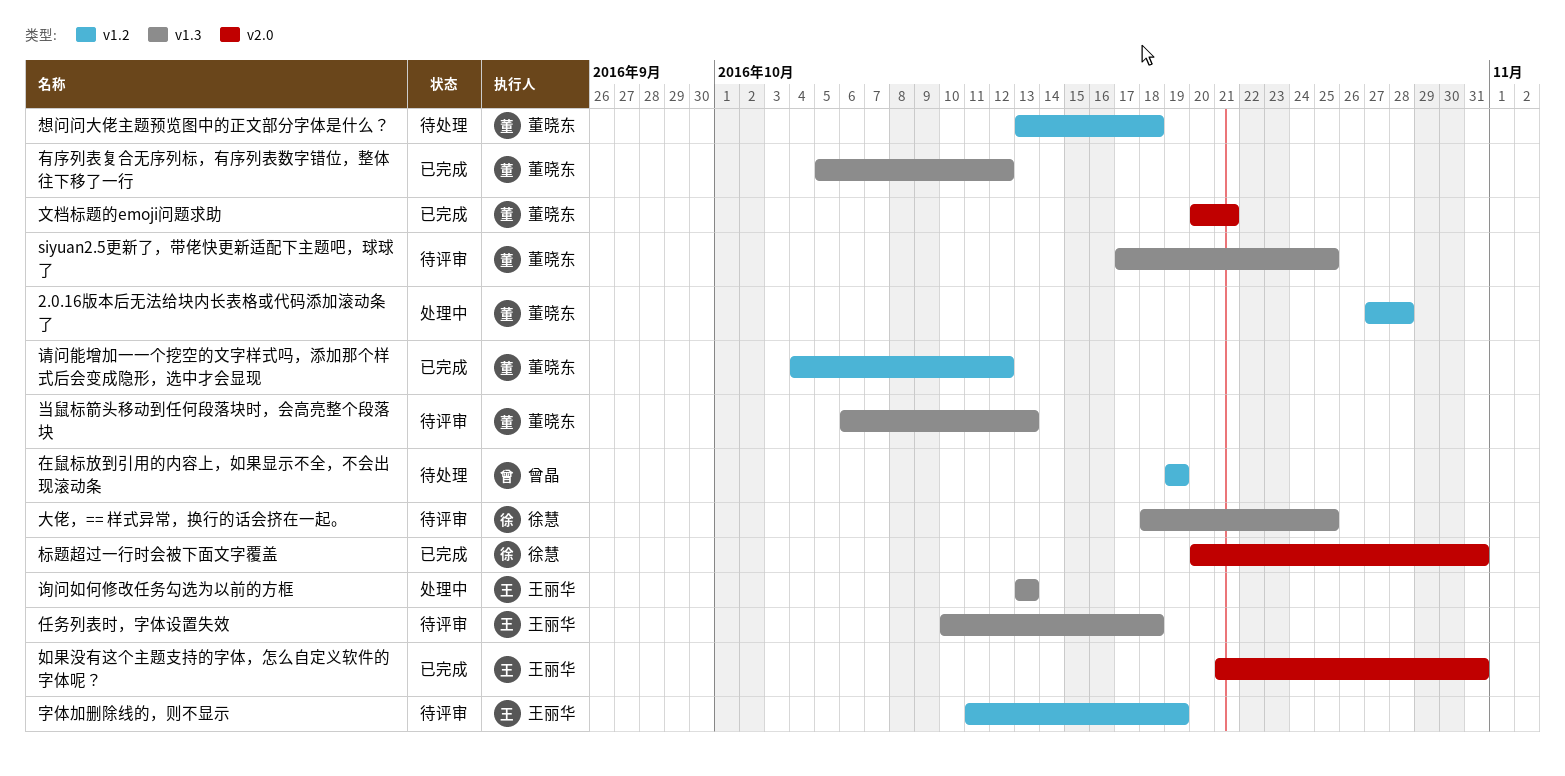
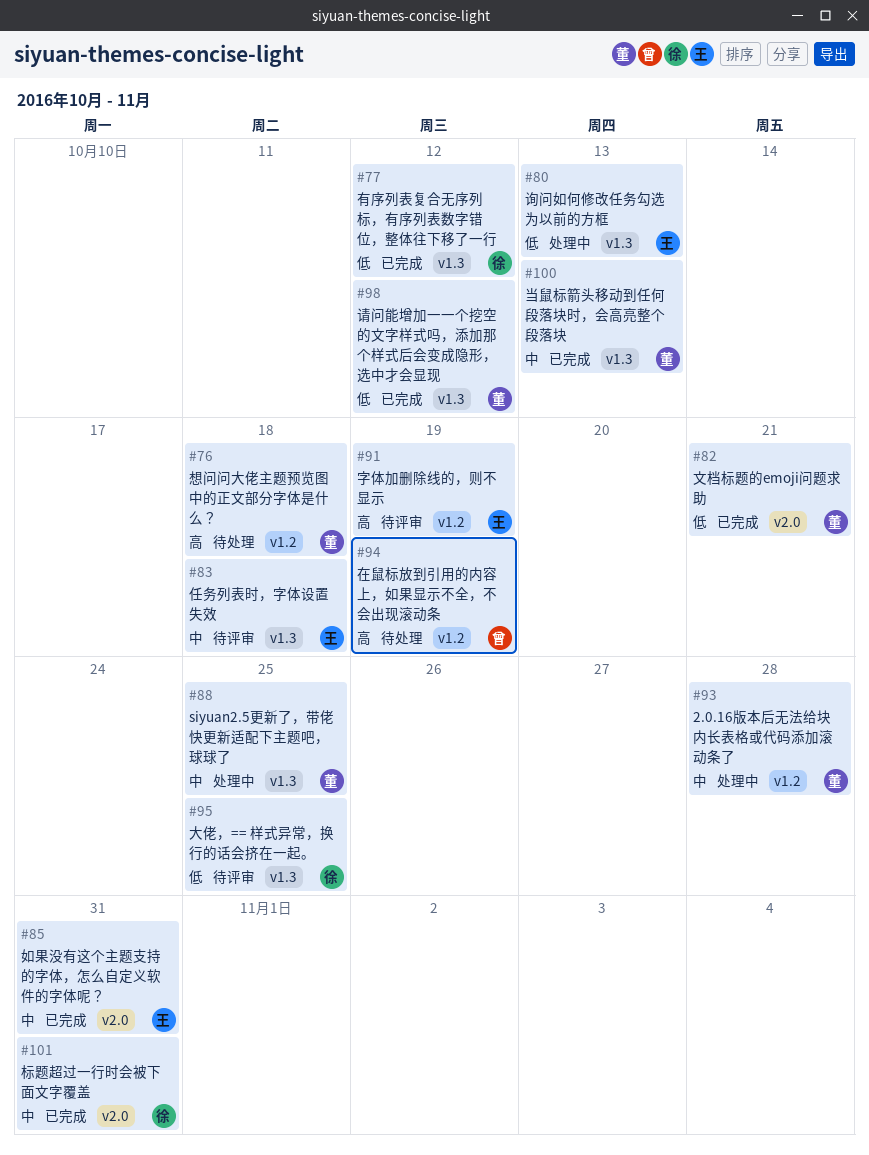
siyuan2.5更新了，带佬快更新适配下主题吧，球球了, status: 待评审 -> 处理中
当鼠标箭头移动到任何段落块时，会高亮整个段落块, status: 待评审 -> 已完成
有序列表复合无序列标，有序列表数字错位，整体往下移了一行, owner: 董晓东 -> 徐慧
请问能增加一一个挖空的文字样式吗，添加那个样式后会变成隐形，选中才会显现, label: v1.2 -> v1.3

